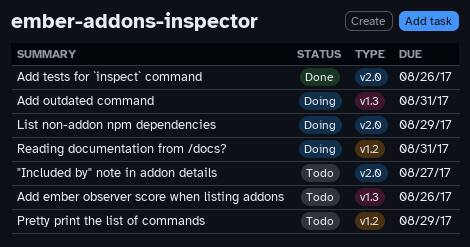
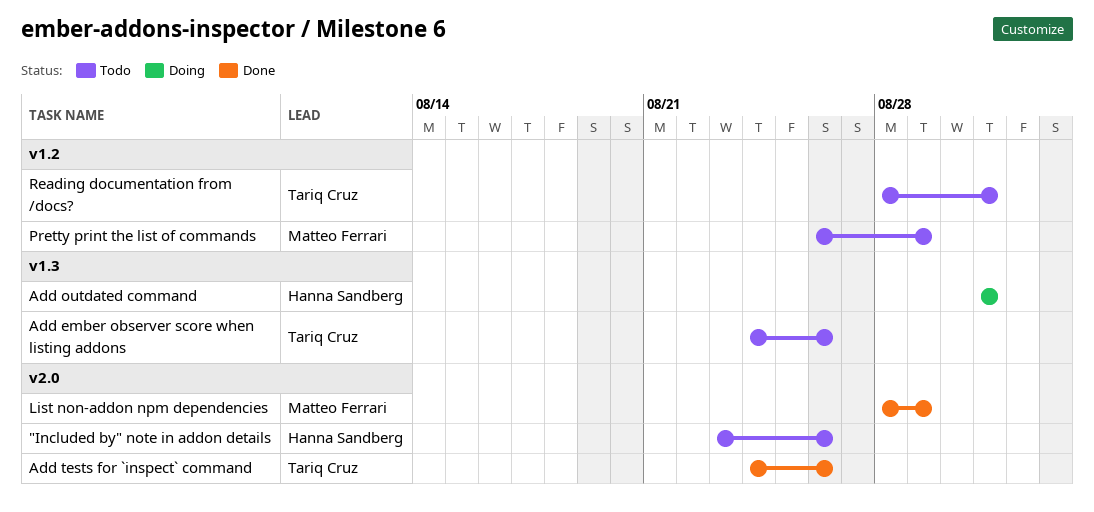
"Included by" note in addon details, due: Aug 27 -> Aug 26
List non-addon npm dependencies, status: Doing -> Done
Reading documentation from /docs?, status: Doing -> Todo

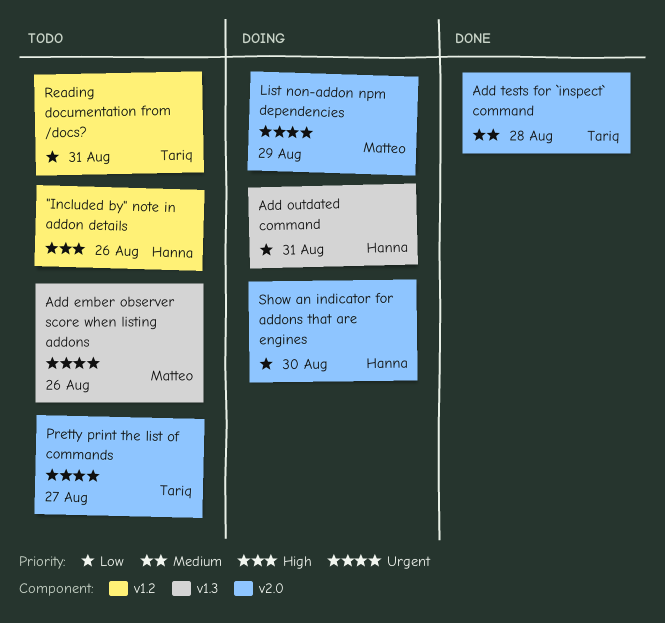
"Included by" note in addon details, label: v2.0 -> v1.2
Add ember observer score when listing addons, owner: Tariq Cruz -> Matteo Ferrari
Add tests for `inspect` command, due: Aug 26 -> Aug 28
List non-addon npm dependencies, status: Done -> Doing
Pretty print the list of commands, owner: Matteo Ferrari -> Tariq Cruz
Pretty print the list of commands, label: v1.2 -> v2.0
Pretty print the list of commands, due: Aug 29 -> Aug 27
Show an indicator for addons that are engines: none -> present

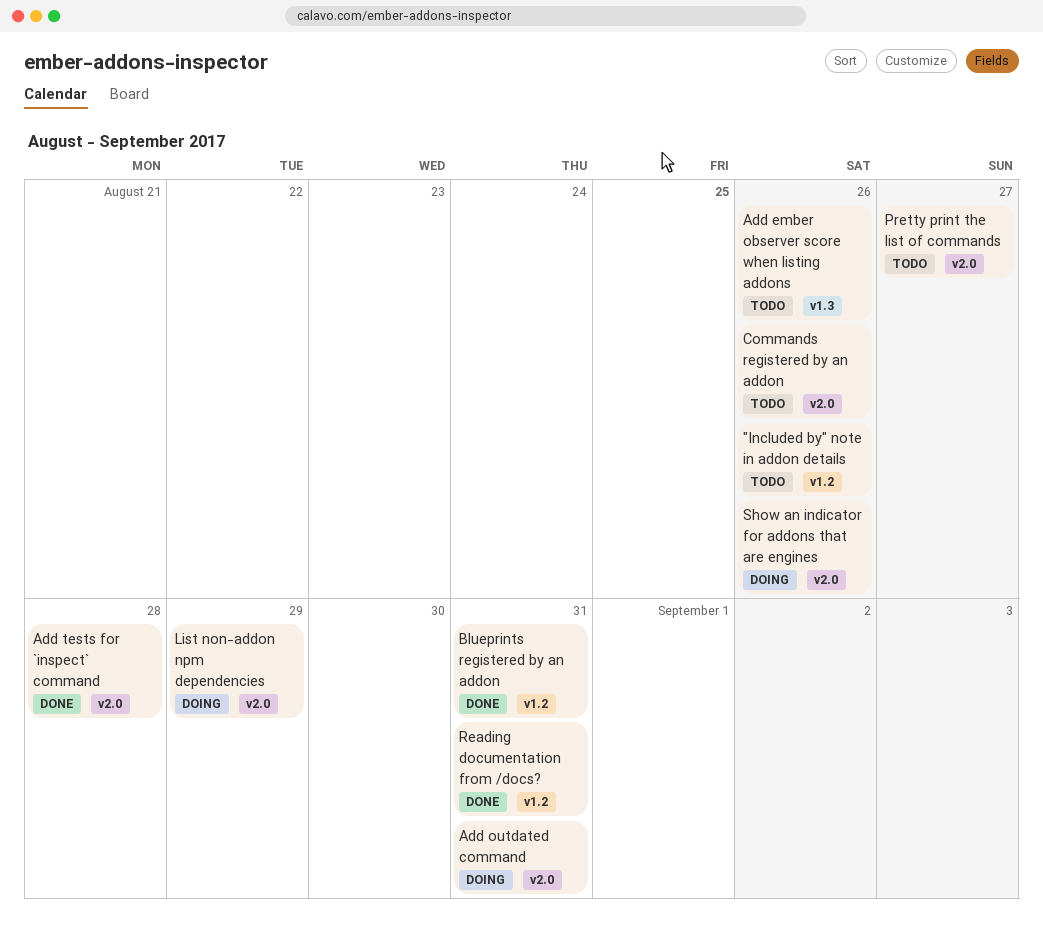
Add outdated command, label: v1.3 -> v2.0
Blueprints registered by an addon: none -> present
Commands registered by an addon: none -> present
Reading documentation from /docs?, status: Todo -> Done
Show an indicator for addons that are engines, due: Aug 30 -> Aug 26

